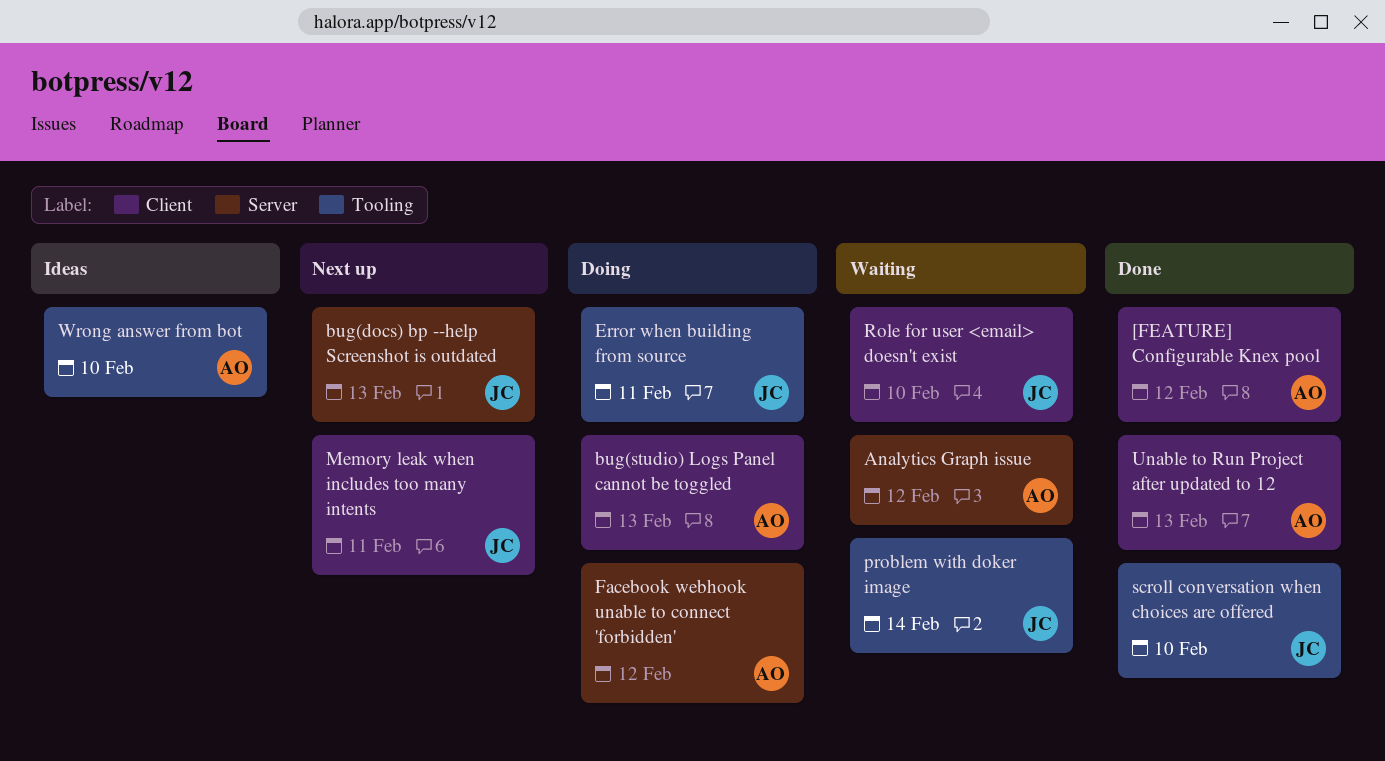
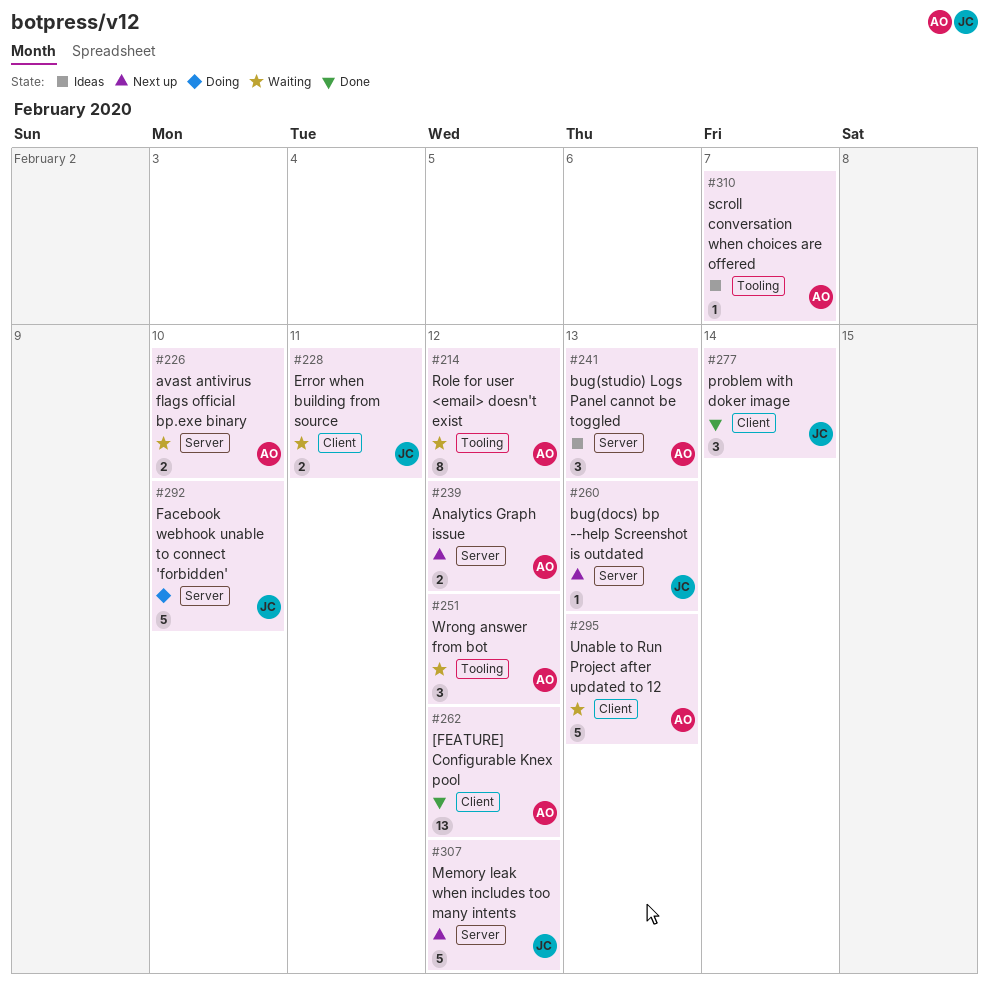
Analytics Graph issue, status: Waiting -> Next up
avast antivirus flags official bp.exe binary: none -> present
bug(studio) Logs Panel cannot be toggled, status: Doing -> Ideas
bug(studio) Logs Panel cannot be toggled, label: Client -> Server
Error when building from source, status: Doing -> Waiting
Error when building from source, label: Tooling -> Client
Facebook webhook unable to connect 'forbidden', owner: AO -> JC
Facebook webhook unable to connect 'forbidden', due: Feb 12 -> Feb 10
Memory leak when includes too many intents, label: Client -> Server
Memory leak when includes too many intents, due: Feb 11 -> Feb 12
problem with doker image, status: Waiting -> Done
problem with doker image, label: Tooling -> Client
Role for user <email> doesn't exist, owner: JC -> AO
Role for user <email> doesn't exist, label: Client -> Tooling
Role for user <email> doesn't exist, due: Feb 10 -> Feb 12
scroll conversation when choices are offered, status: Done -> Ideas
scroll conversation when choices are offered, owner: JC -> AO
scroll conversation when choices are offered, due: Feb 10 -> Feb 7
Unable to Run Project after updated to 12, status: Done -> Waiting
Wrong answer from bot, status: Ideas -> Waiting
Wrong answer from bot, due: Feb 10 -> Feb 12

